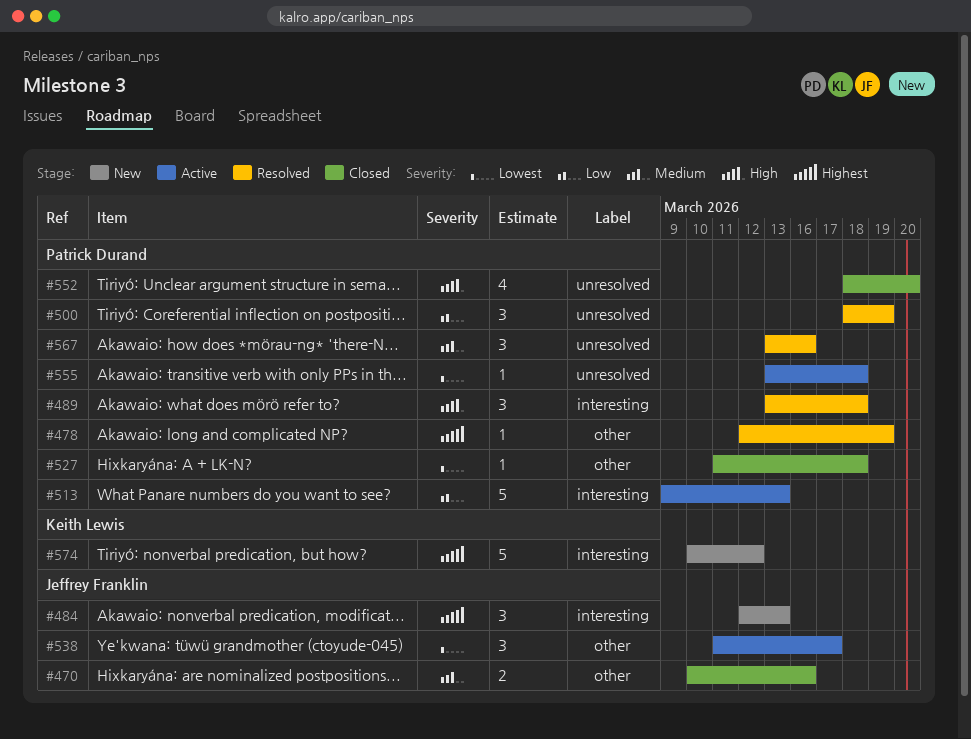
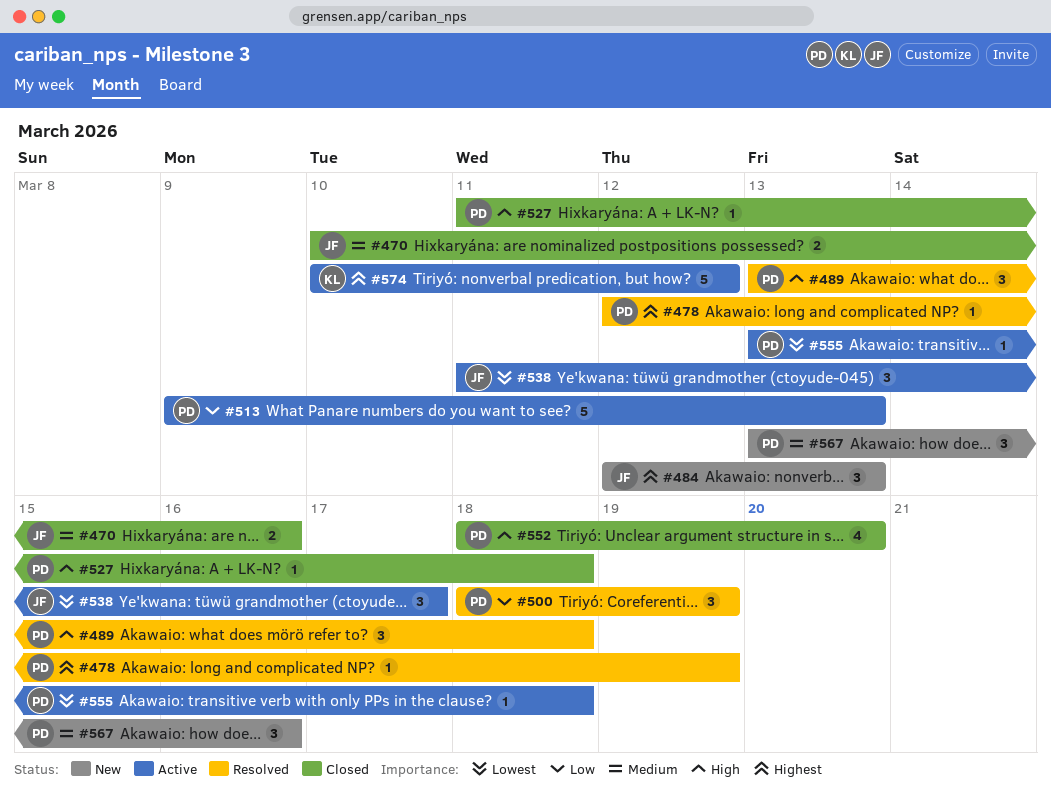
#527, priority: Lowest -> High
#567, status: Resolved -> New
#574, status: New -> Active

